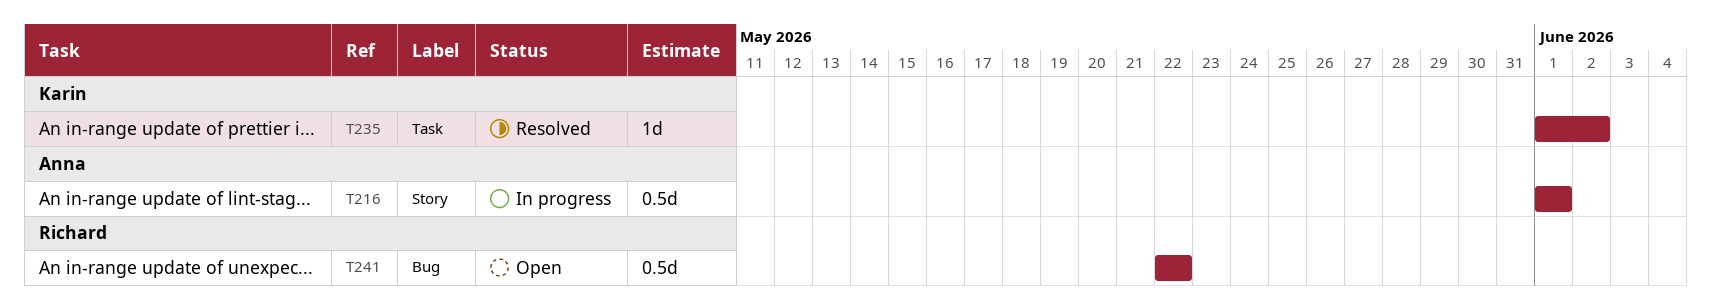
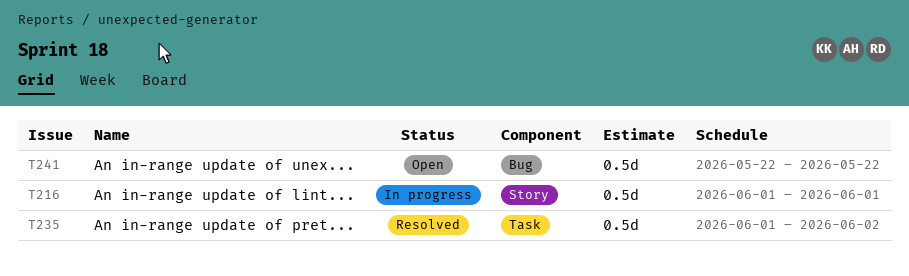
T235, estimate: 1d -> 0.5d

